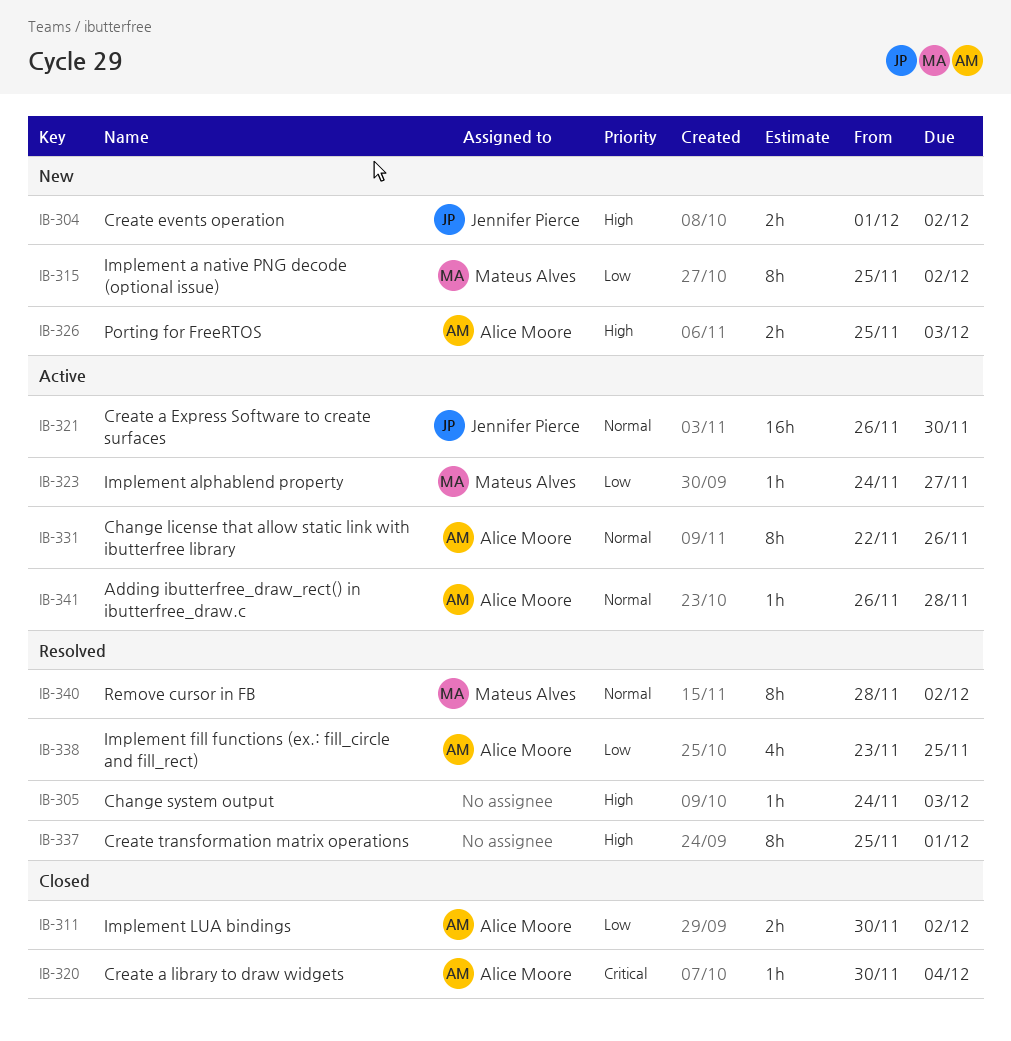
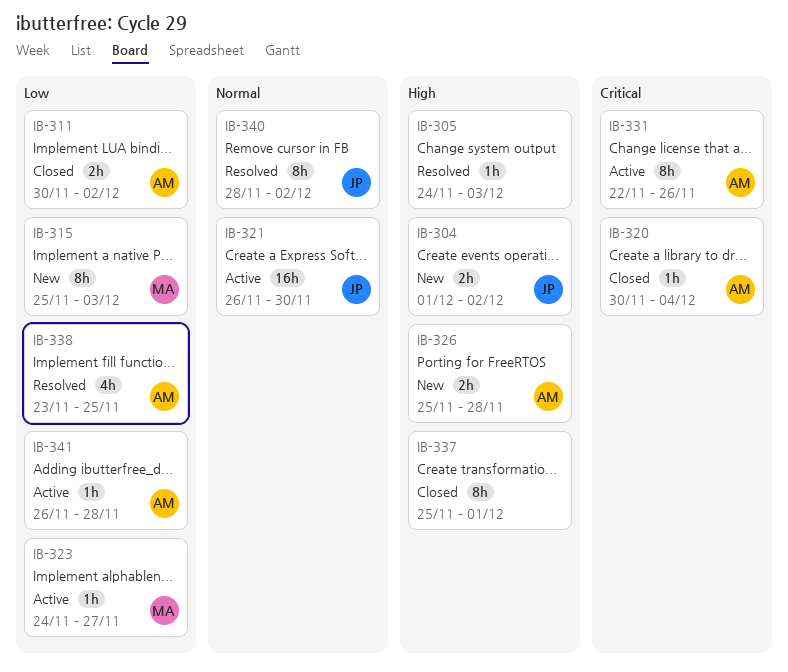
IB-315, due: Dec 2 -> Dec 3
IB-326, due: Dec 3 -> Nov 28
IB-331, priority: Normal -> Critical
IB-337, status: Resolved -> Closed
IB-340, owner: Mateus Alves -> Jennifer Pierce
IB-341, priority: Normal -> Low

